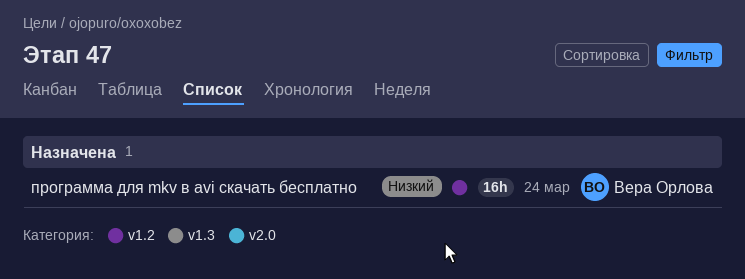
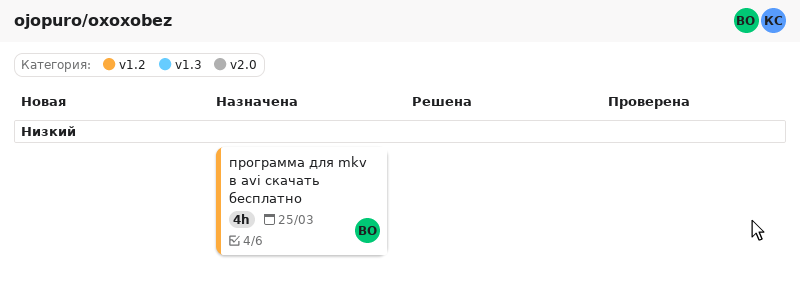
программа для mkv в avi скачать бесплатно, estimate: 16h -> 4h
программа для mkv в avi скачать бесплатно, due: Mar 24 -> Mar 25

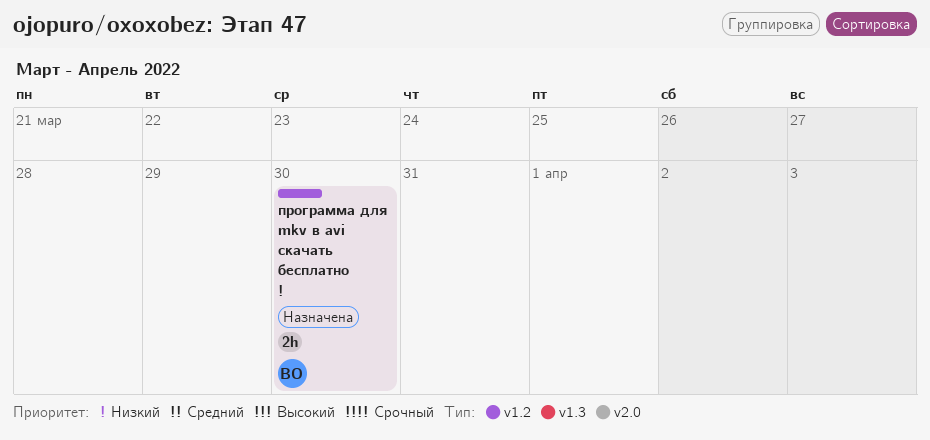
программа для mkv в avi скачать бесплатно, estimate: 4h -> 2h
программа для mkv в avi скачать бесплатно, due: Mar 25 -> Mar 30

